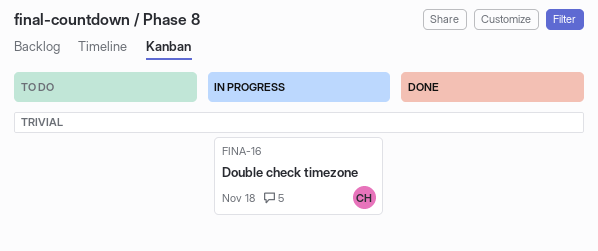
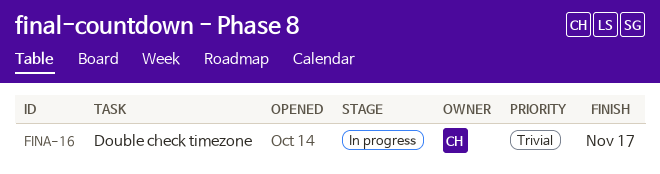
FINA-16, due: Nov 18 -> Nov 17

